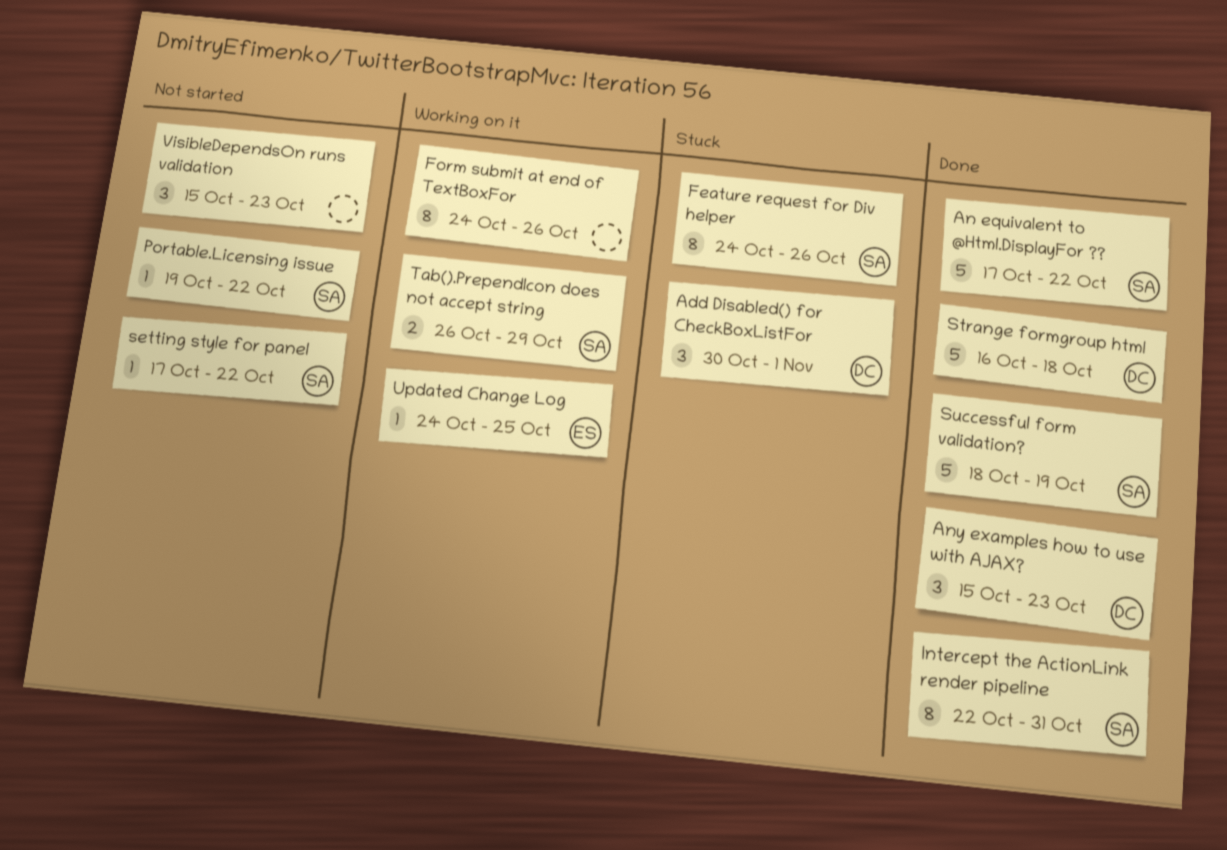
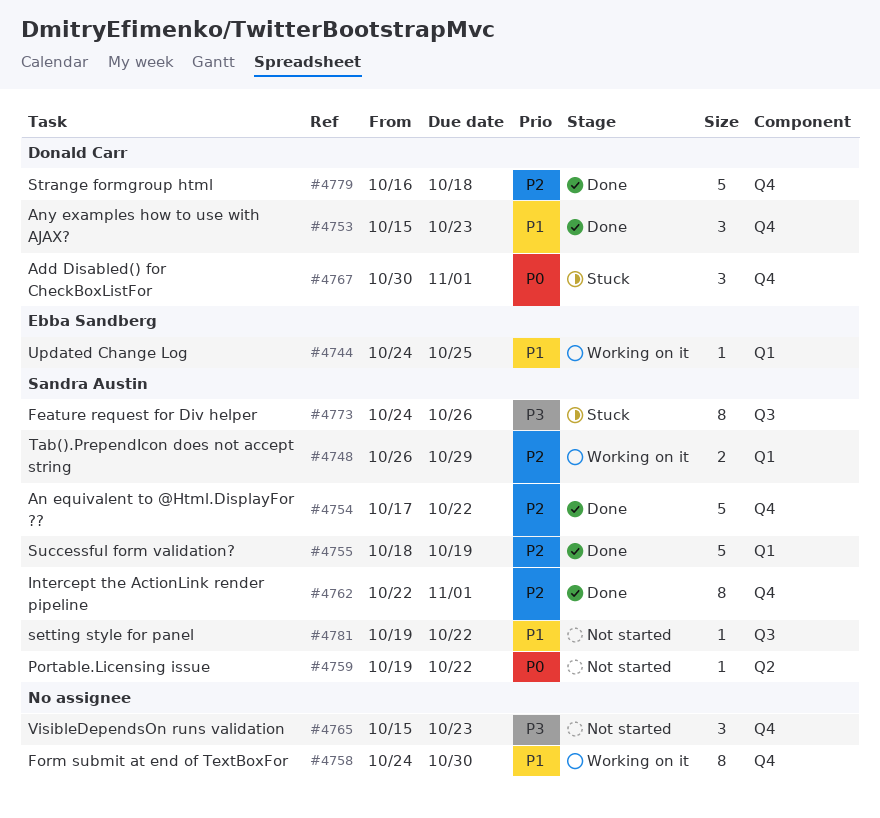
Form submit at end of TextBoxFor, due: Oct 26 -> Oct 30
Intercept the ActionLink render pipeline, due: Oct 31 -> Nov 1
setting style for panel, start: Oct 17 -> Oct 19

